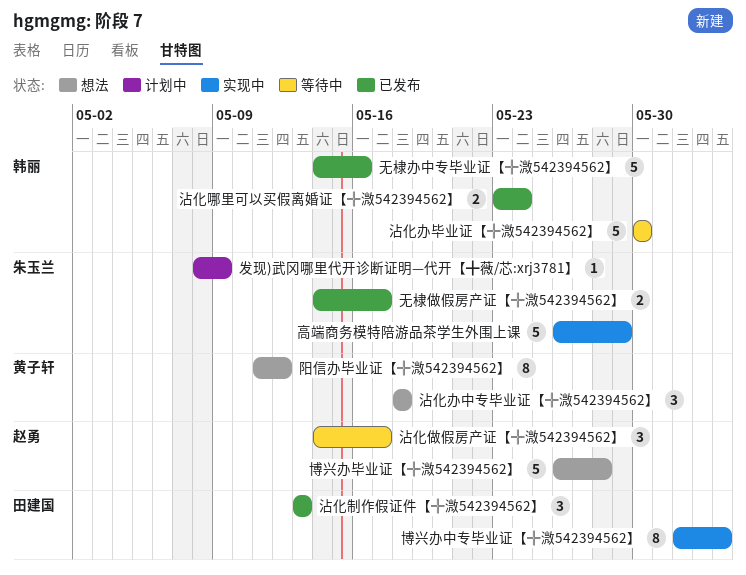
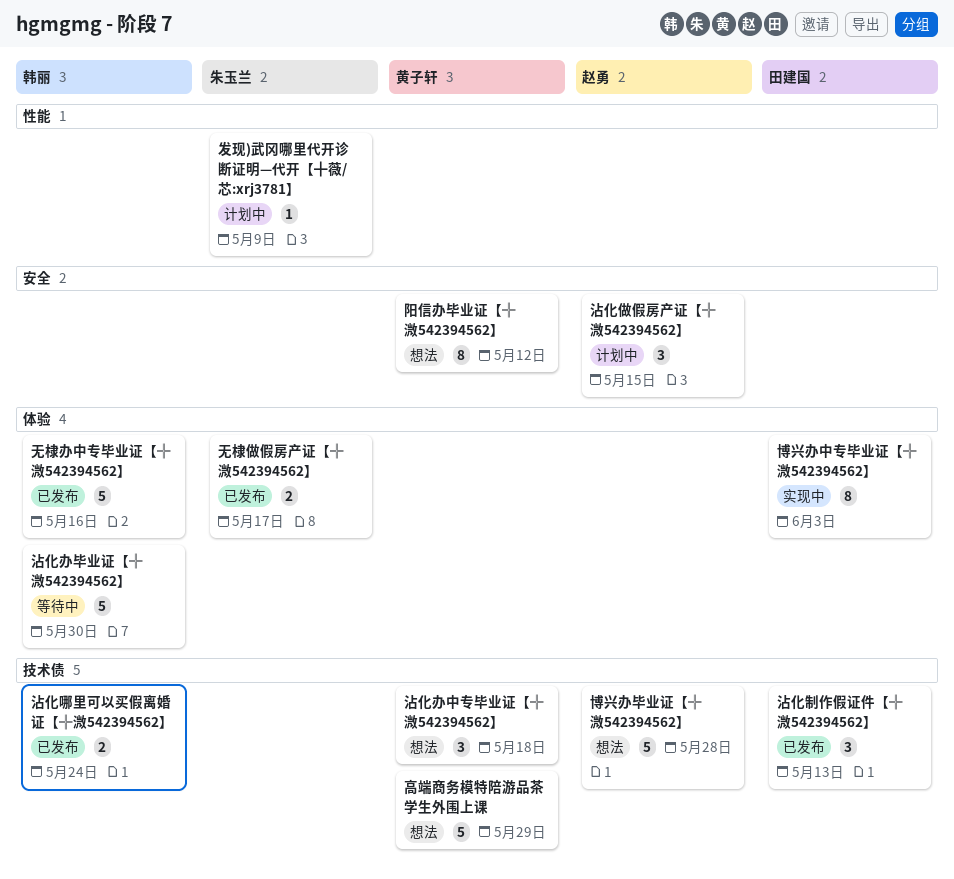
沾化做假房产证【╬溦542394562】, status: 等待中 -> 计划中
沾化做假房产证【╬溦542394562】, due: May 17 -> May 15
高端商务模特陪游品茶学生外围上课, status: 实现中 -> 想法
高端商务模特陪游品茶学生外围上课, owner: 朱玉兰 -> 黄子轩

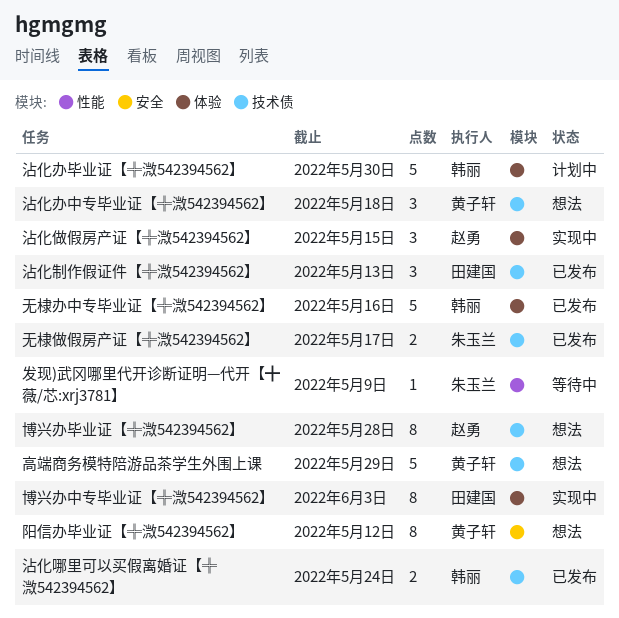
博兴办毕业证【╬溦542394562】, estimate: 5 -> 8
发现)武冈哪里代开诊断证明—代开【╋薇/芯:xrj3781】, status: 计划中 -> 等待中
无棣做假房产证【╬溦542394562】, label: 体验 -> 技术债
沾化做假房产证【╬溦542394562】, status: 计划中 -> 实现中
沾化做假房产证【╬溦542394562】, label: 安全 -> 体验
沾化办毕业证【╬溦542394562】, status: 等待中 -> 计划中

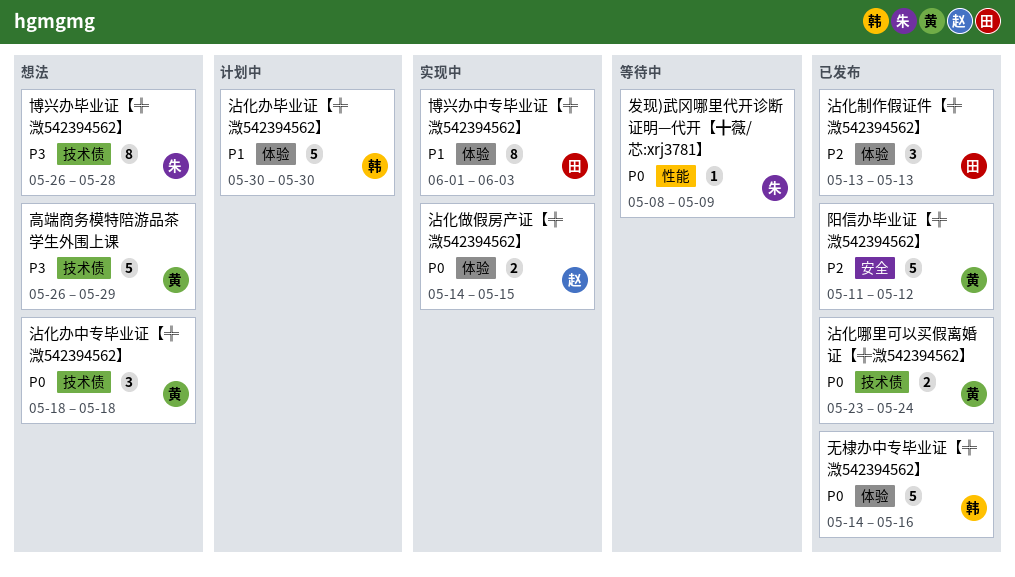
博兴办毕业证【╬溦542394562】, owner: 赵勇 -> 朱玉兰
无棣做假房产证【╬溦542394562】: present -> none
沾化做假房产证【╬溦542394562】, estimate: 3 -> 2
沾化制作假证件【╬溦542394562】, label: 技术债 -> 体验
沾化哪里可以买假离婚证【╬溦542394562】, owner: 韩丽 -> 黄子轩
阳信办毕业证【╬溦542394562】, status: 想法 -> 已发布
阳信办毕业证【╬溦542394562】, estimate: 8 -> 5

